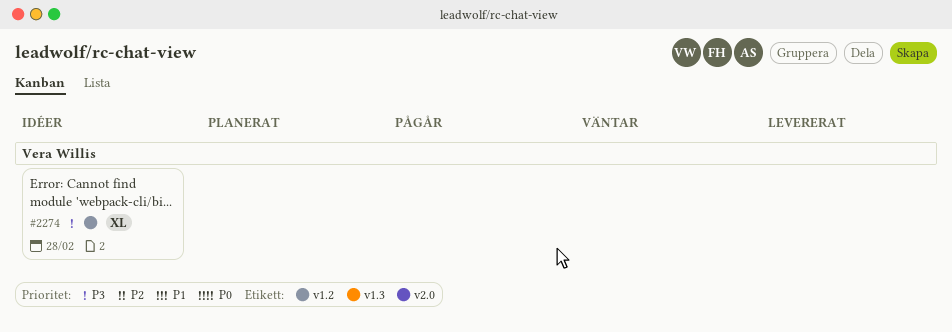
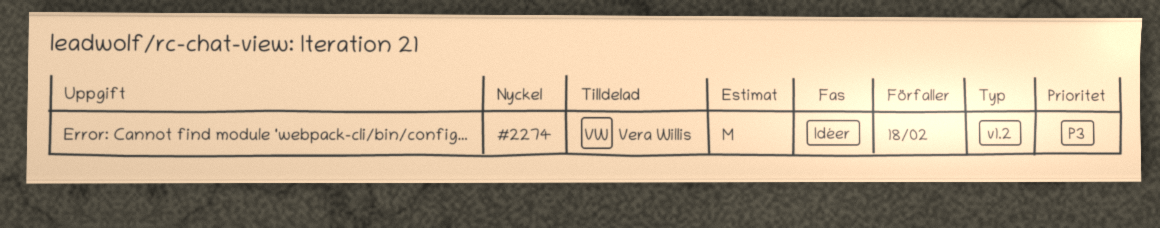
#2274, estimate: XL -> M
#2274, due: Feb 28 -> Feb 18

